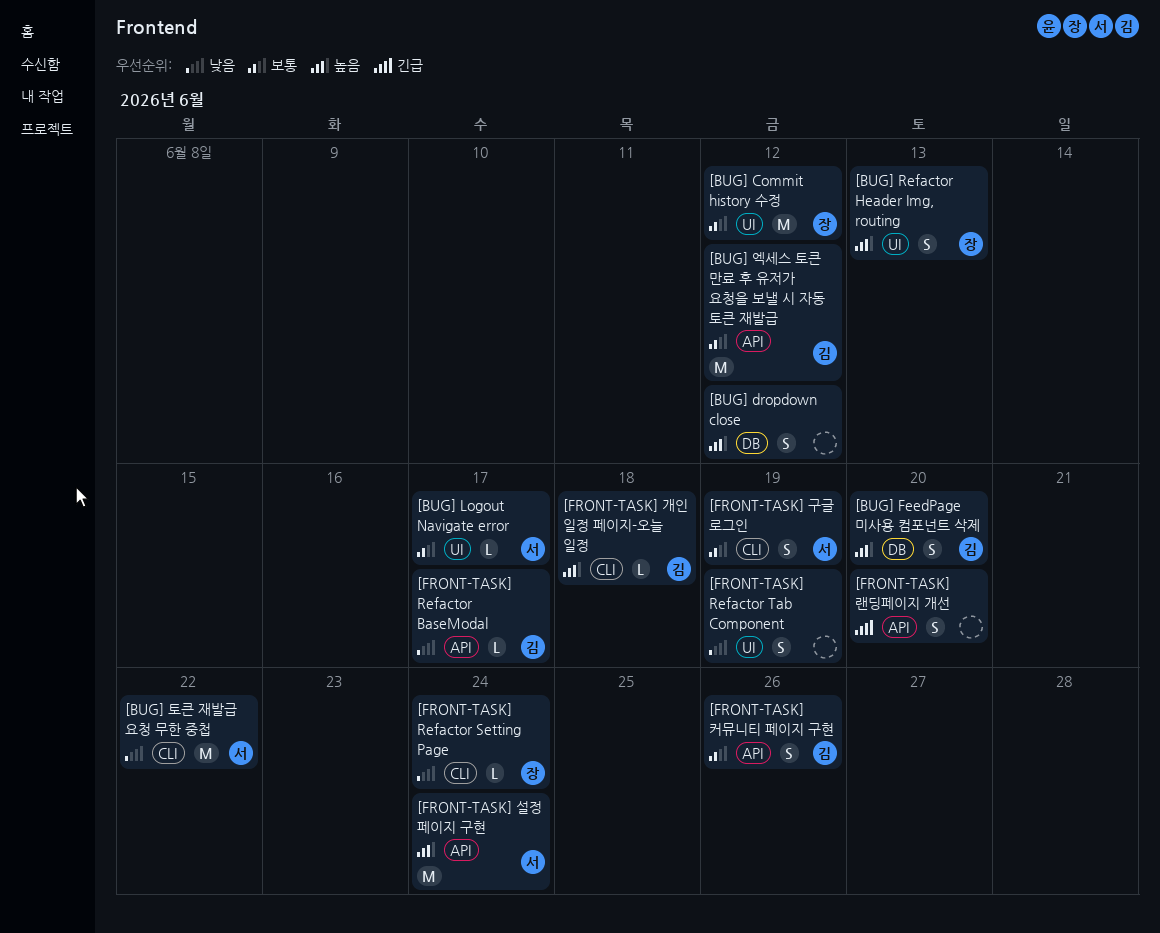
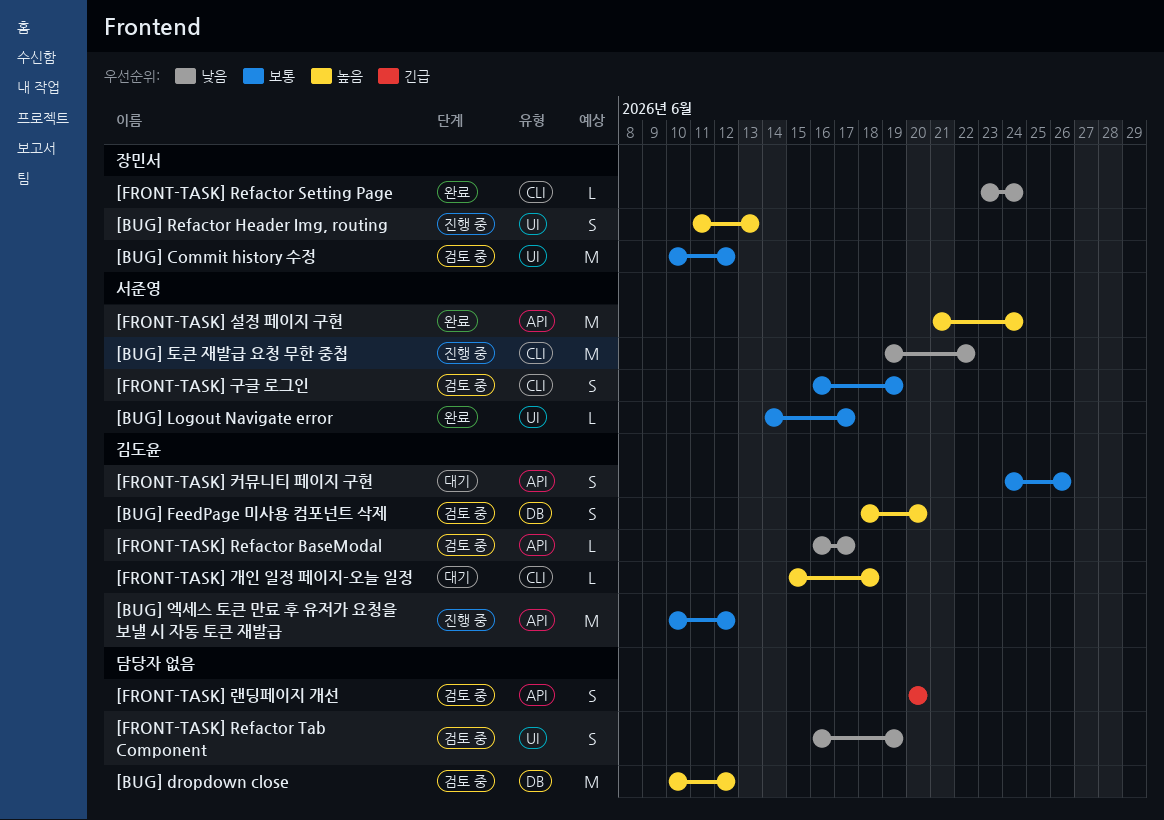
[BUG] dropdown close, estimate: S -> M

